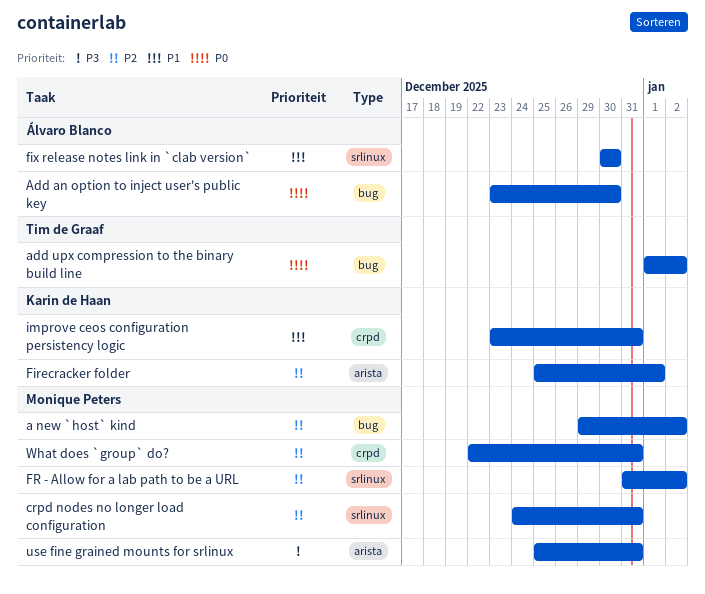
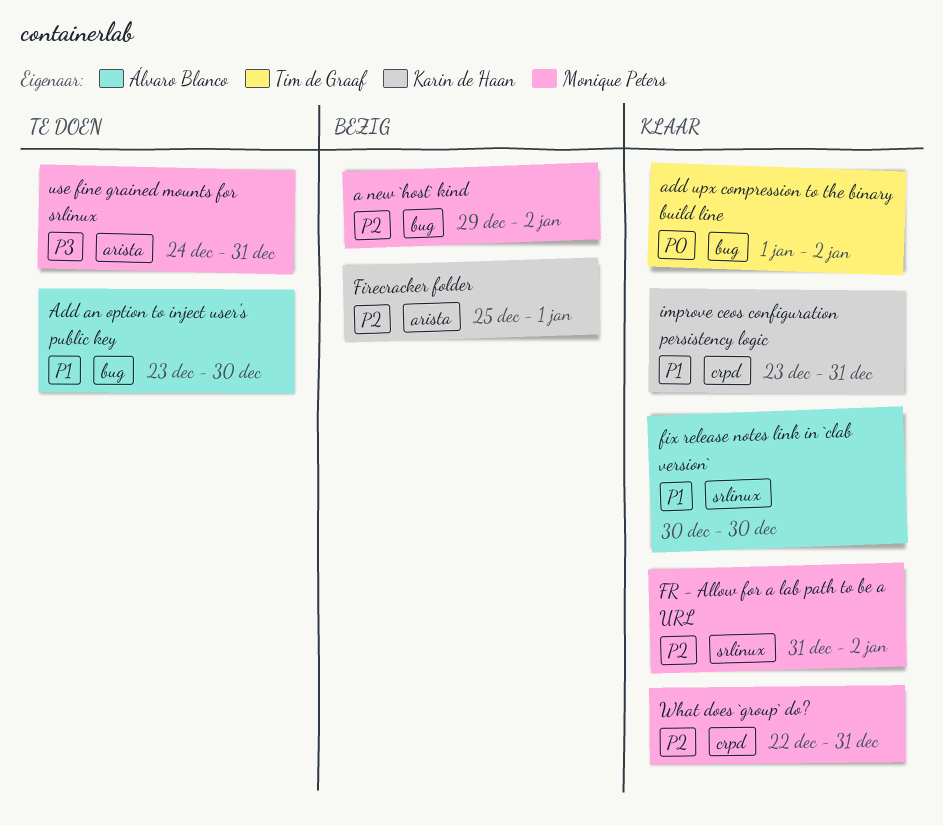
Add an option to inject user's public key, priority: P0 -> P1
crpd nodes no longer load configuration: present -> none
use fine grained mounts for srlinux, start: Dec 25 -> Dec 24

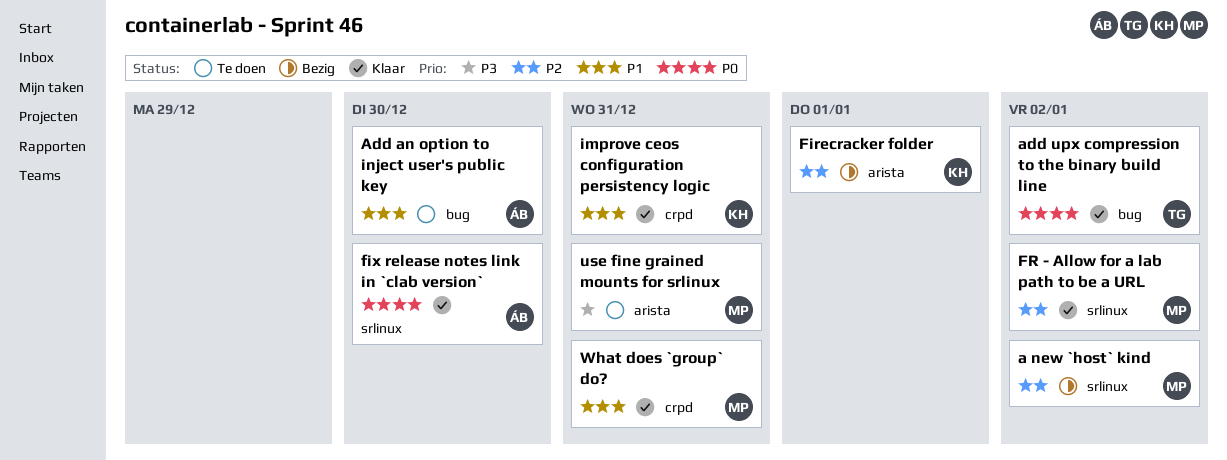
a new `host` kind, label: bug -> srlinux
fix release notes link in `clab version`, priority: P1 -> P0
What does `group` do?, priority: P2 -> P1

